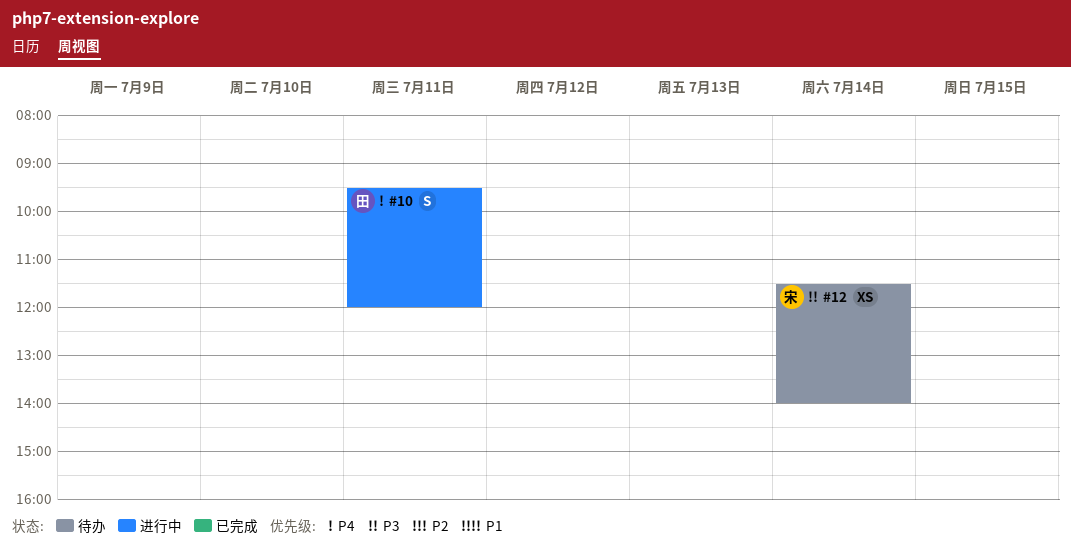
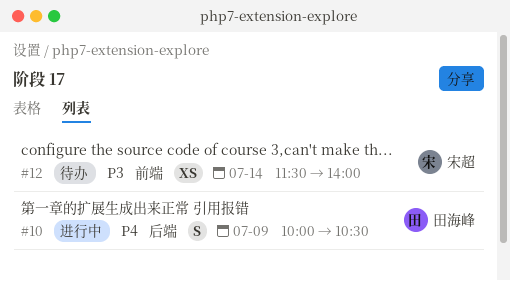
#10, day: Jul 11 -> Jul 9
#10, begins: 09:30 -> 10:00
#10, ends: 12:00 -> 10:30

